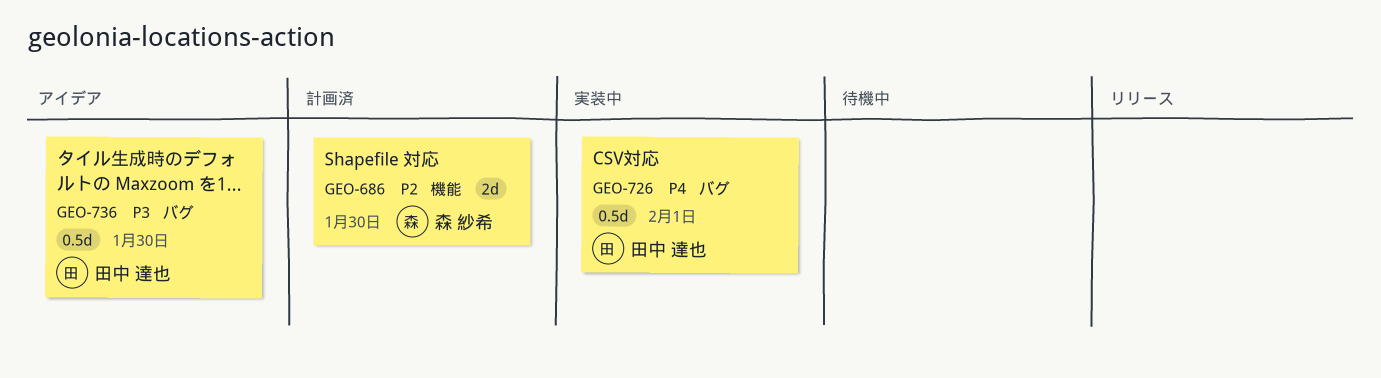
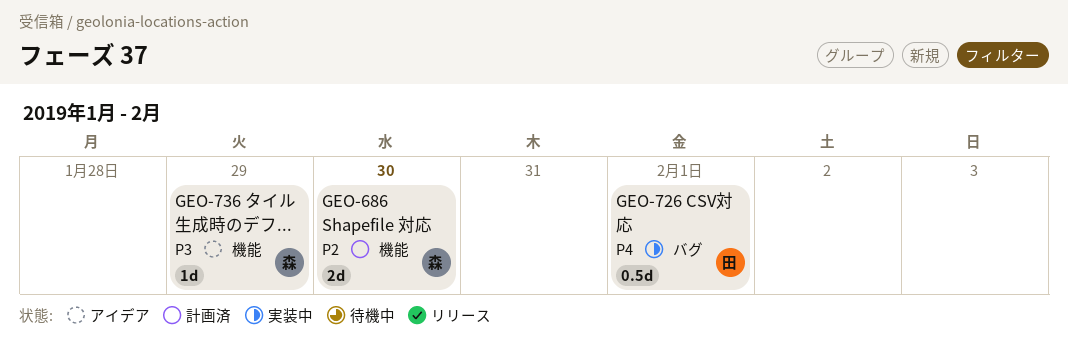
GEO-736, owner: 田中 達也 -> 森 紗希
GEO-736, label: バグ -> 機能
GEO-736, estimate: 0.5d -> 1d
GEO-736, day: Jan 30 -> Jan 29

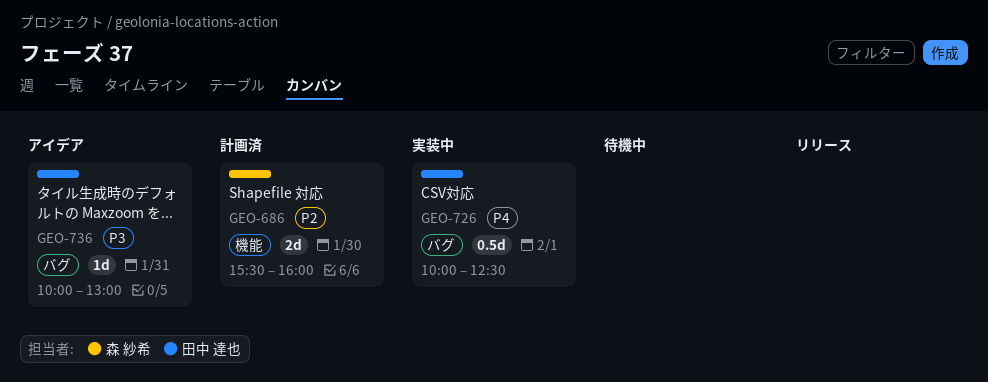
GEO-736, owner: 森 紗希 -> 田中 達也
GEO-736, label: 機能 -> バグ
GEO-736, day: Jan 29 -> Jan 31

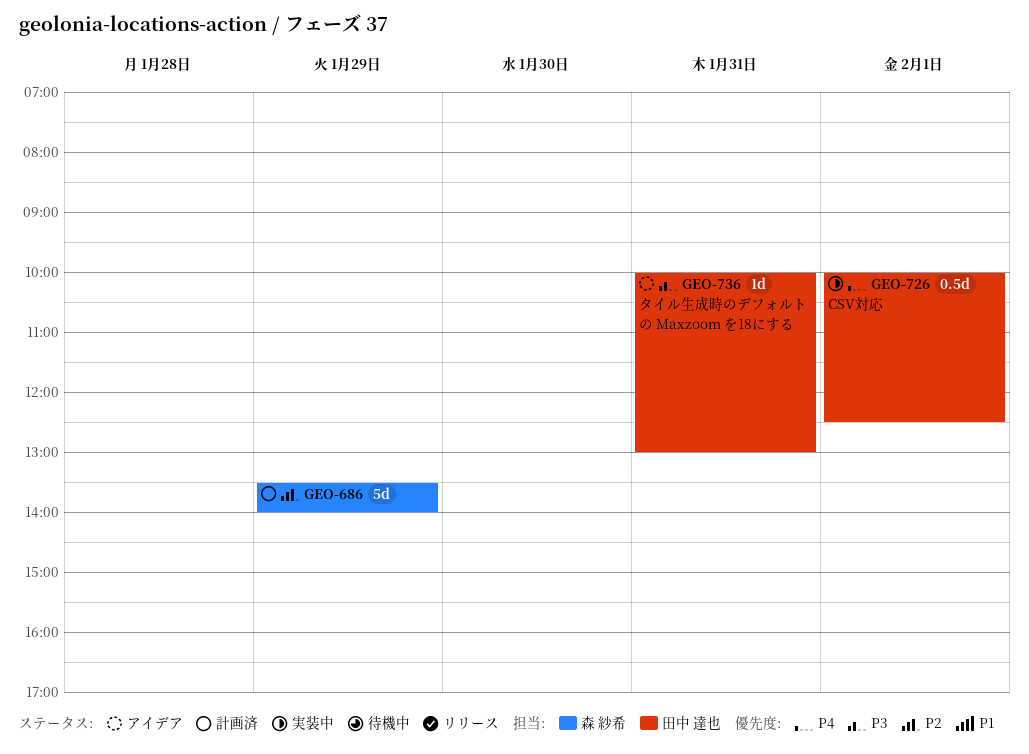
GEO-686, estimate: 2d -> 5d
GEO-686, day: Jan 30 -> Jan 29
GEO-686, begins: 15:30 -> 13:30
GEO-686, ends: 16:00 -> 14:00

